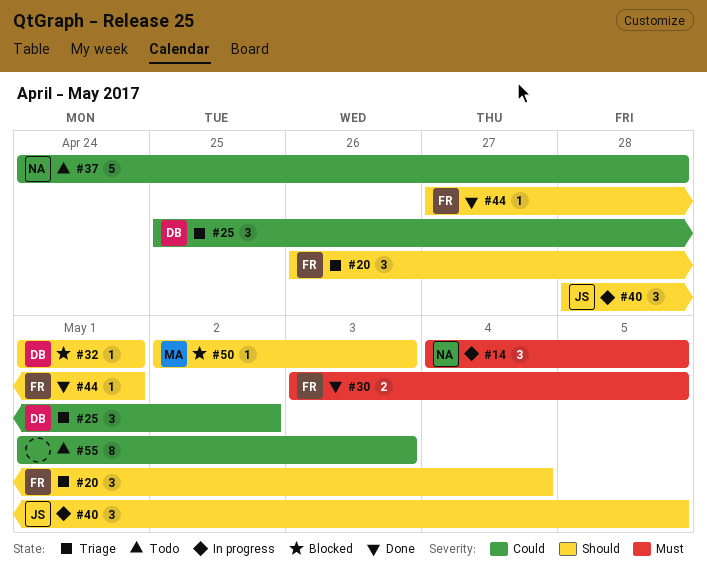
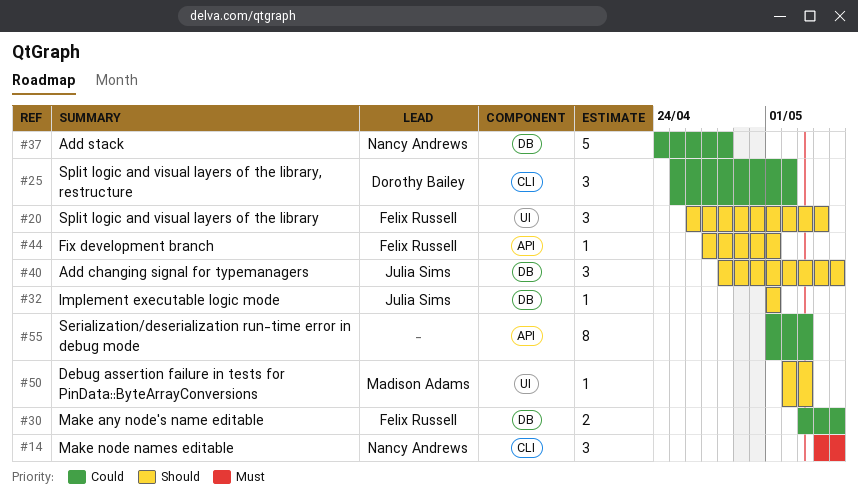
#30, priority: Must -> Could
#32, owner: Dorothy Bailey -> Julia Sims

